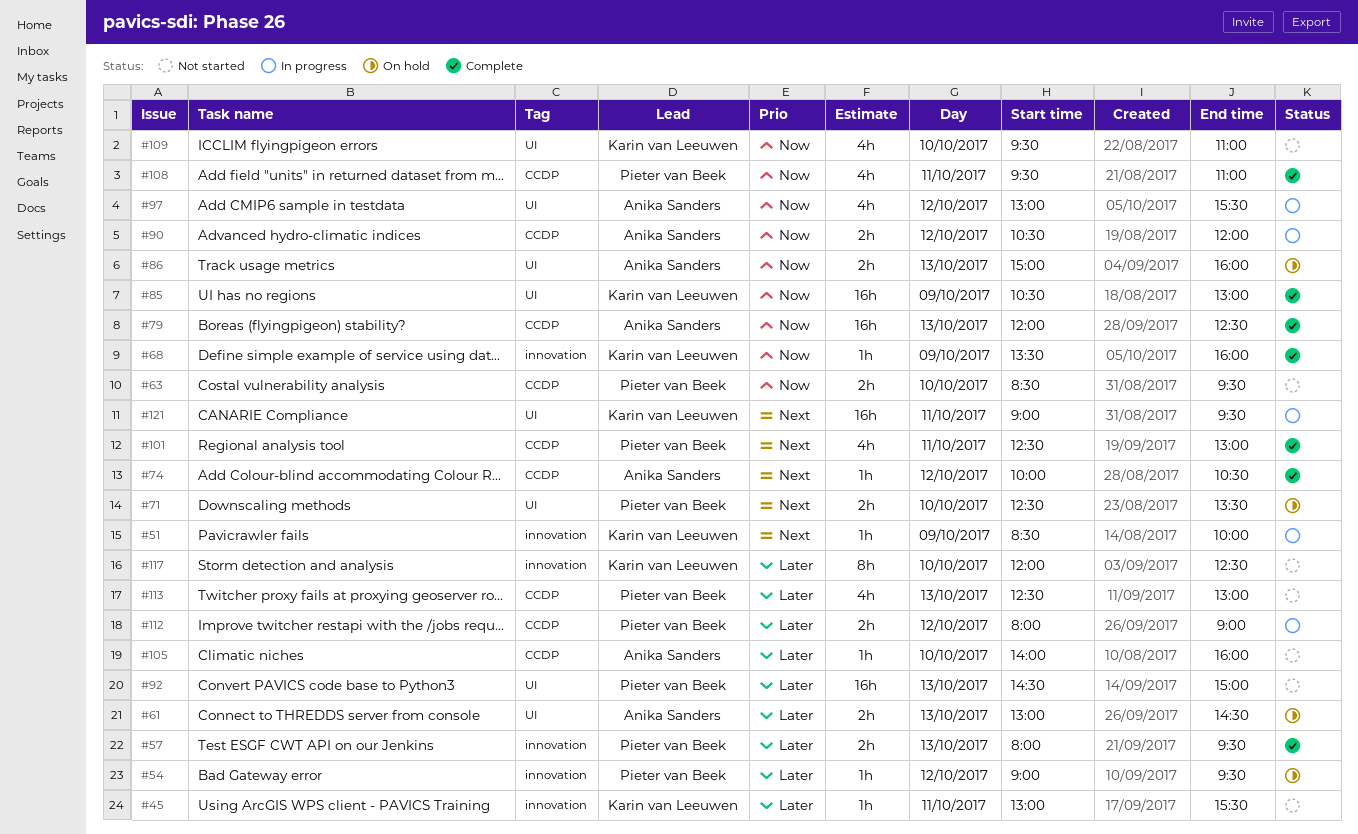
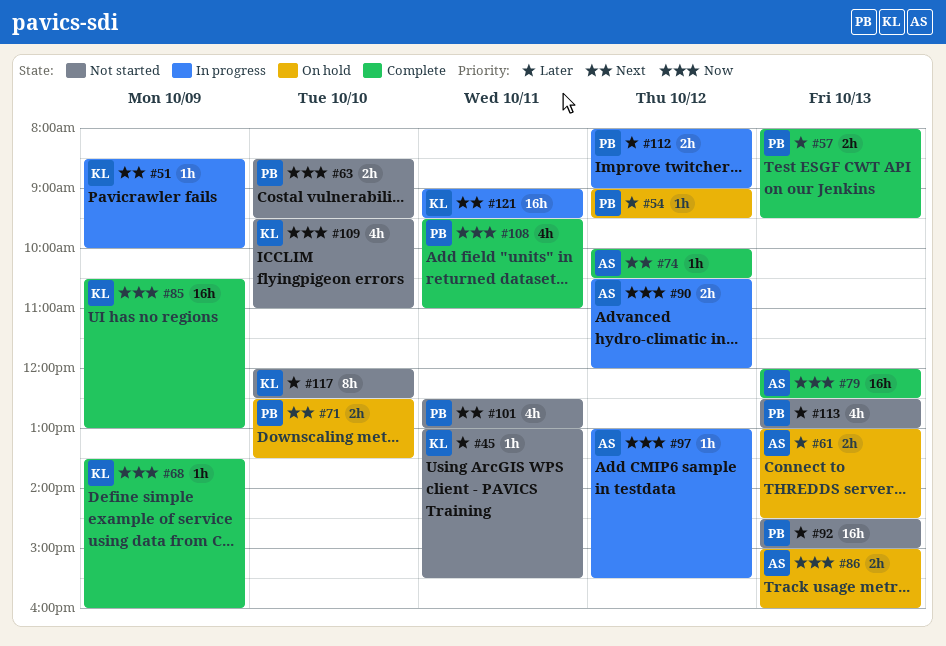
#97, estimate: 4h -> 1h
#101, status: Complete -> Not started
#105: present -> none

